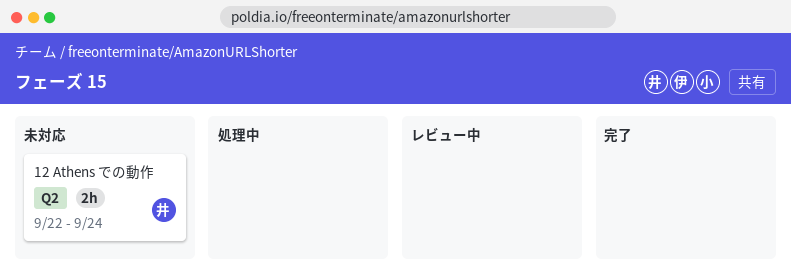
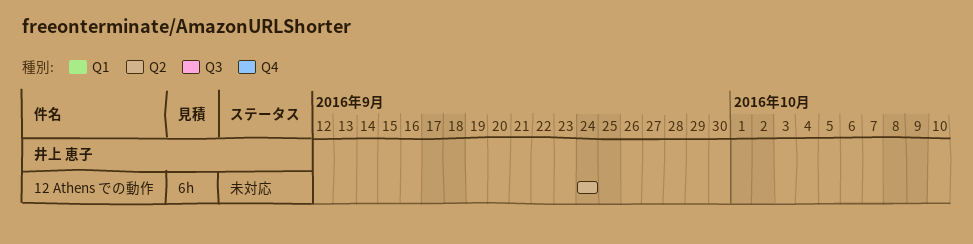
12 Athens での動作, estimate: 2h -> 6h
12 Athens での動作, start: Sep 22 -> Sep 24

